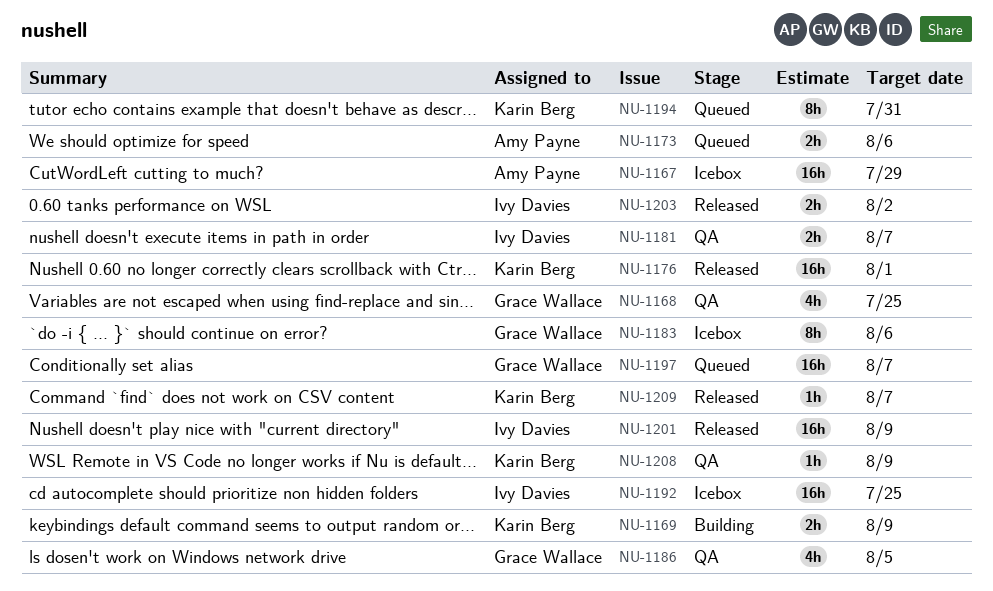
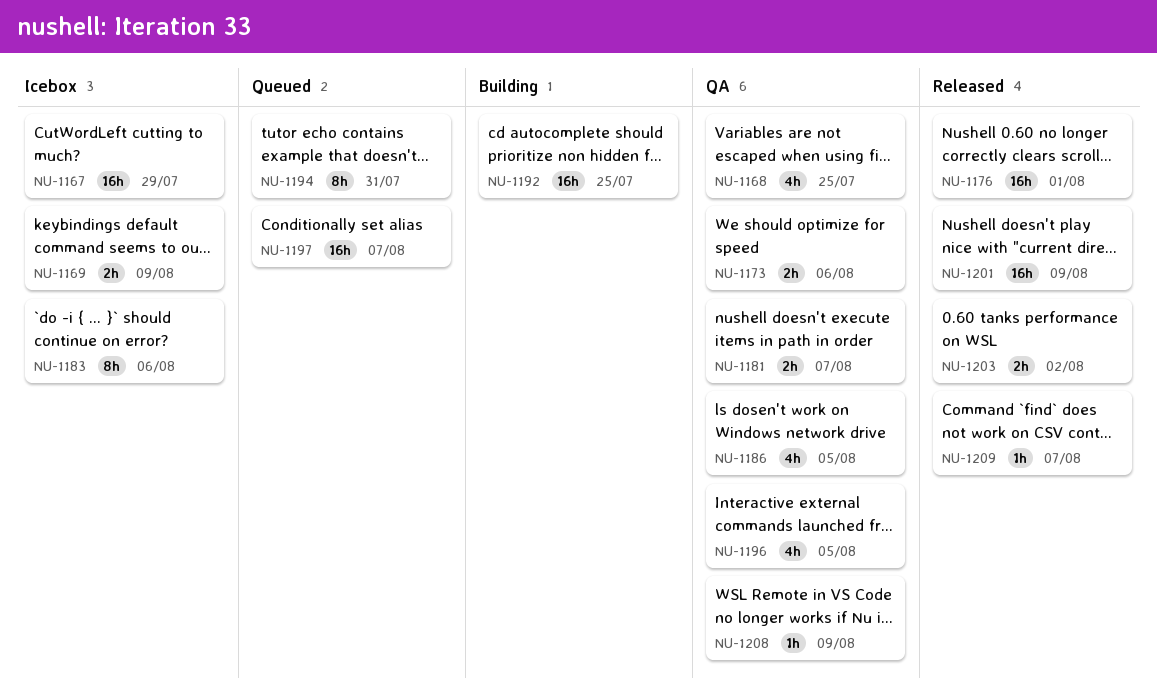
NU-1169, status: Building -> Icebox
NU-1173, status: Queued -> QA
NU-1192, status: Icebox -> Building
NU-1196: none -> present

